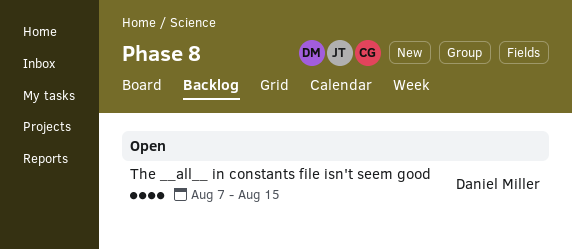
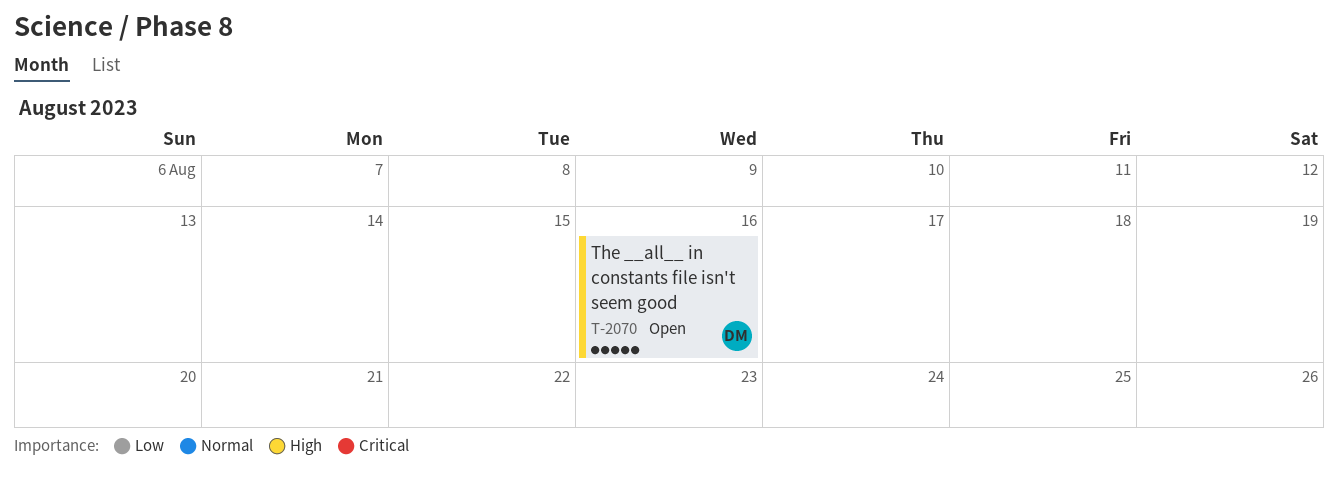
The __all__ in constants file isn't seem good, estimate: 4 -> 5
The __all__ in constants file isn't seem good, due: Aug 15 -> Aug 16

